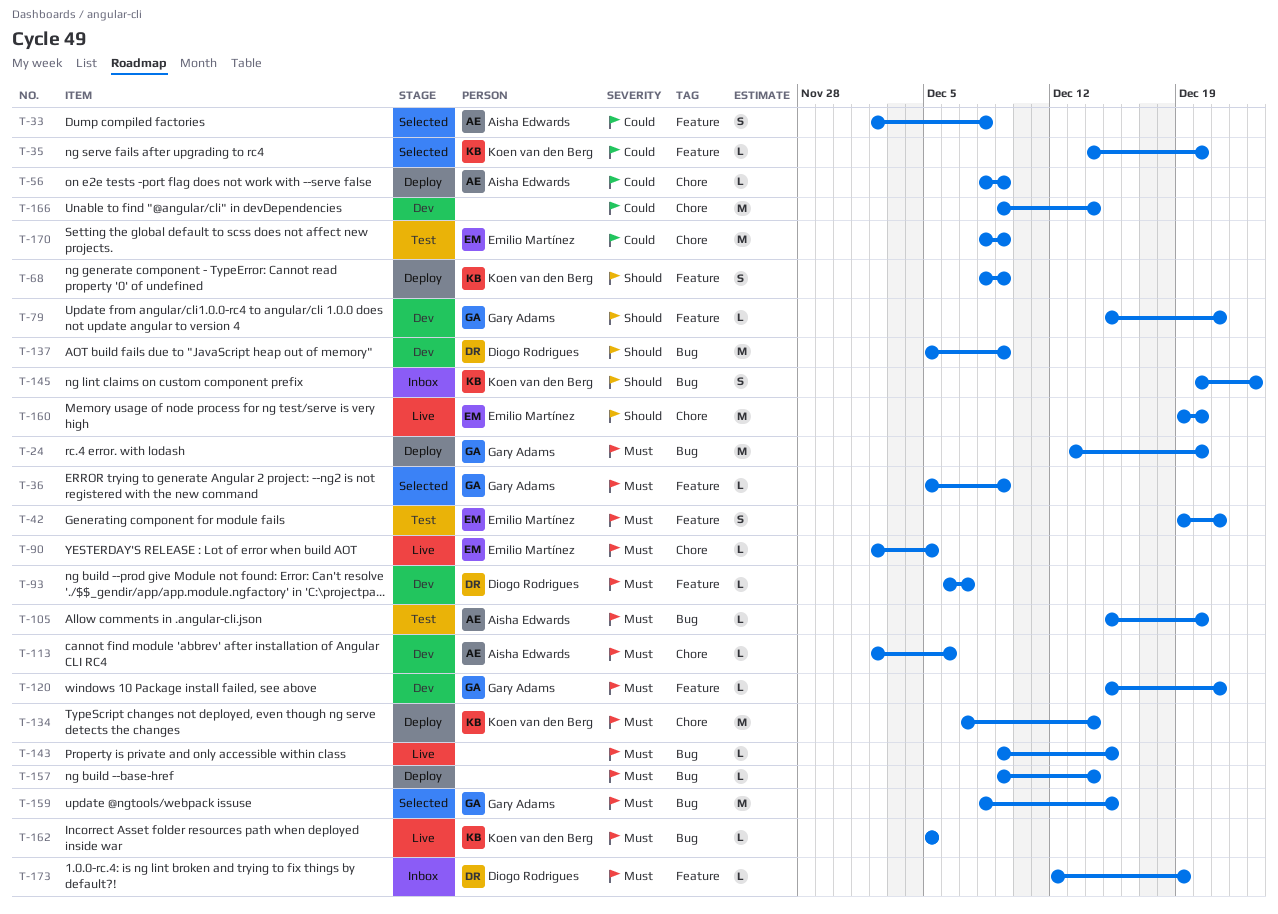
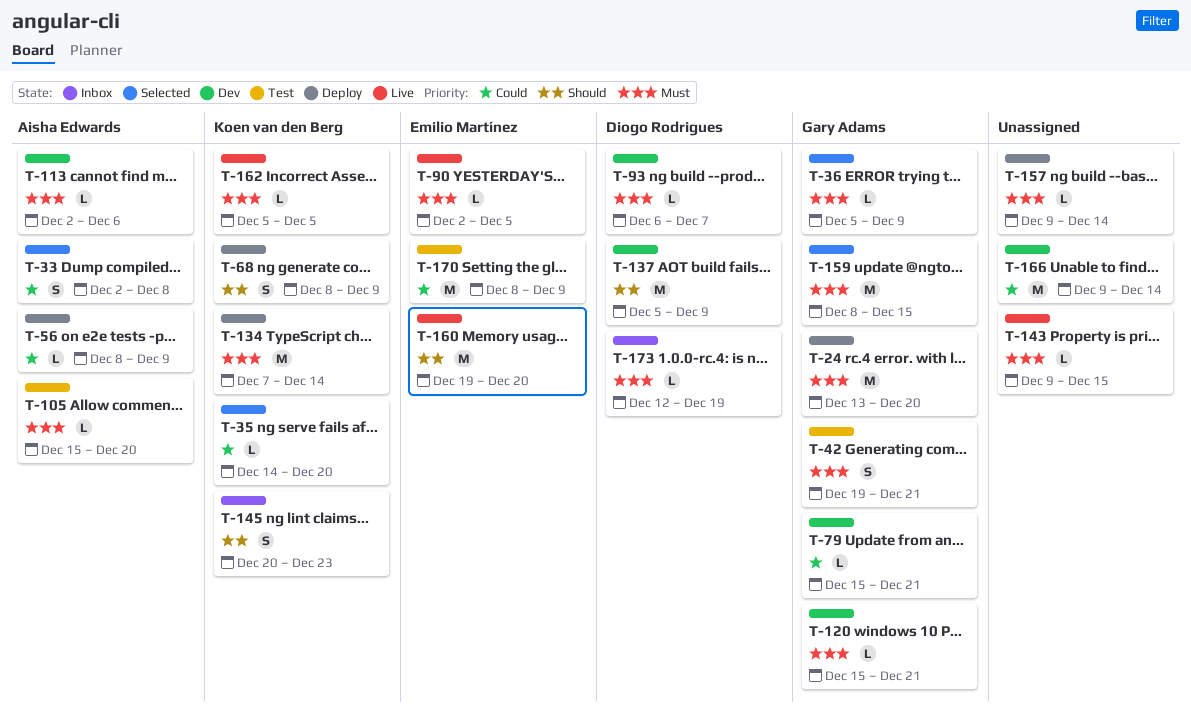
T-42, owner: Emilio Martínez -> Gary Adams
T-79, priority: Should -> Could

